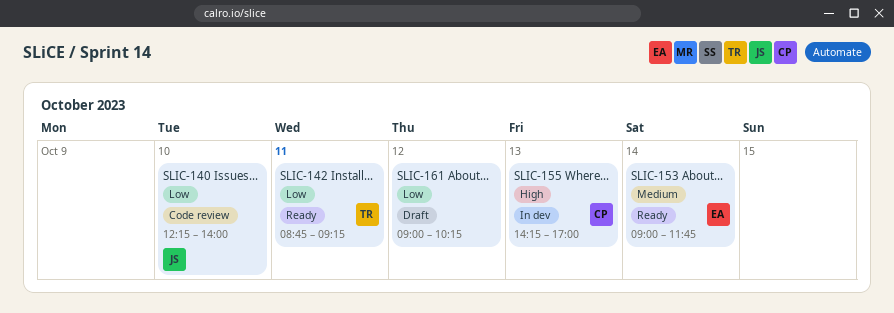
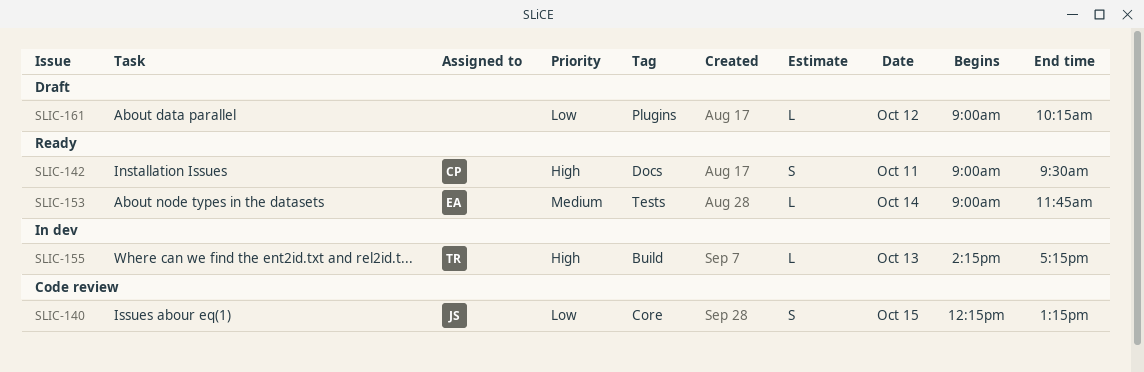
SLIC-140, day: Oct 10 -> Oct 15
SLIC-140, ends: 14:00 -> 13:15
SLIC-142, owner: TR -> CP
SLIC-142, priority: Low -> High
SLIC-142, begins: 08:45 -> 09:00
SLIC-142, ends: 09:15 -> 09:30
SLIC-155, owner: CP -> TR
SLIC-155, ends: 17:00 -> 17:15

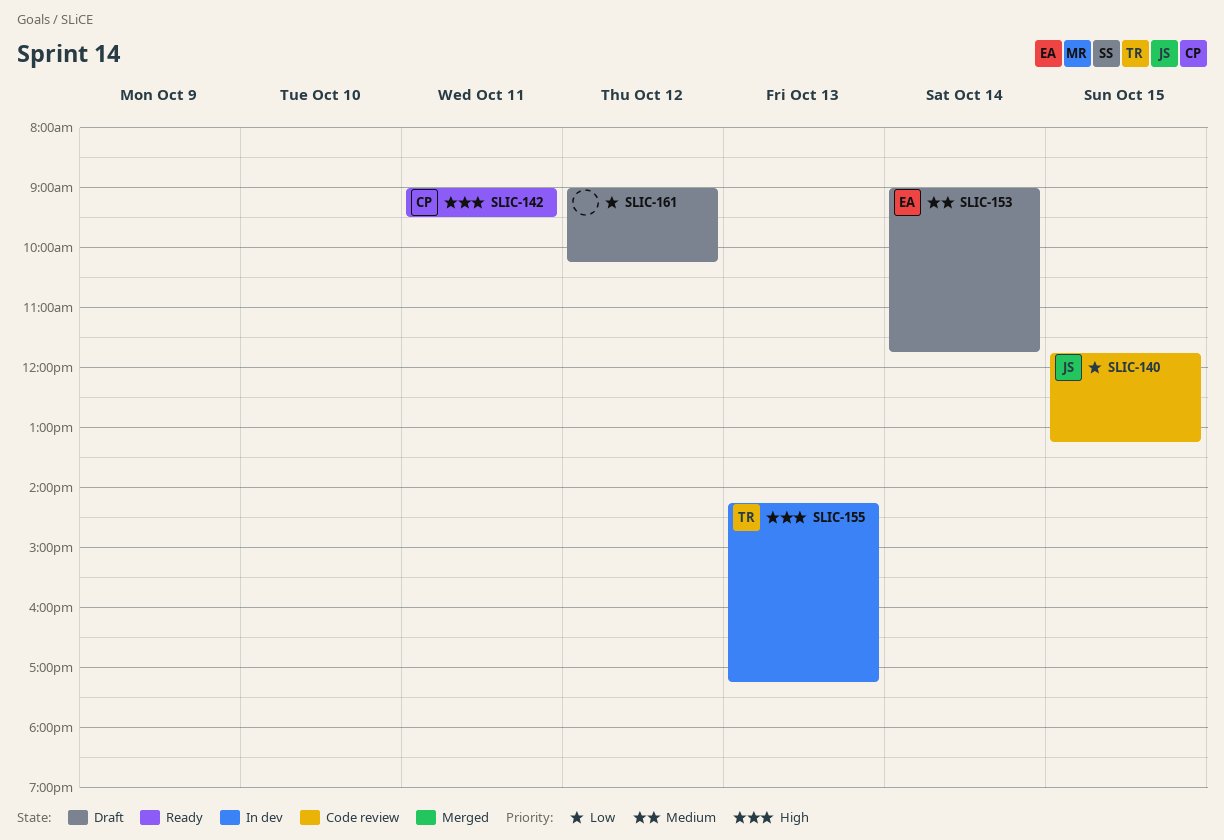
SLIC-140, begins: 12:15 -> 11:45
SLIC-153, status: Ready -> Draft

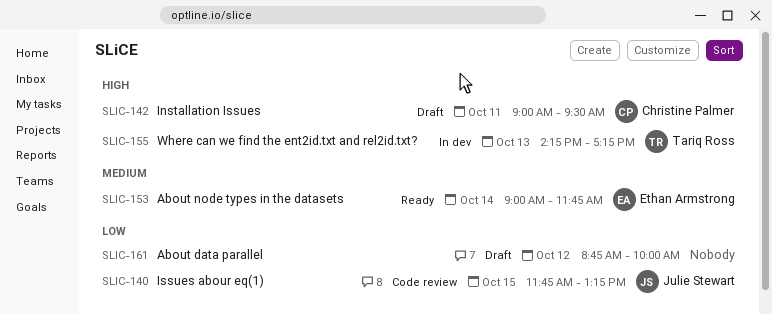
SLIC-142, status: Ready -> Draft
SLIC-153, status: Draft -> Ready
SLIC-161, begins: 09:00 -> 08:45
SLIC-161, ends: 10:15 -> 10:00

